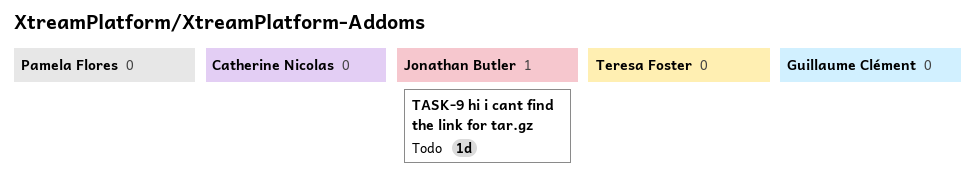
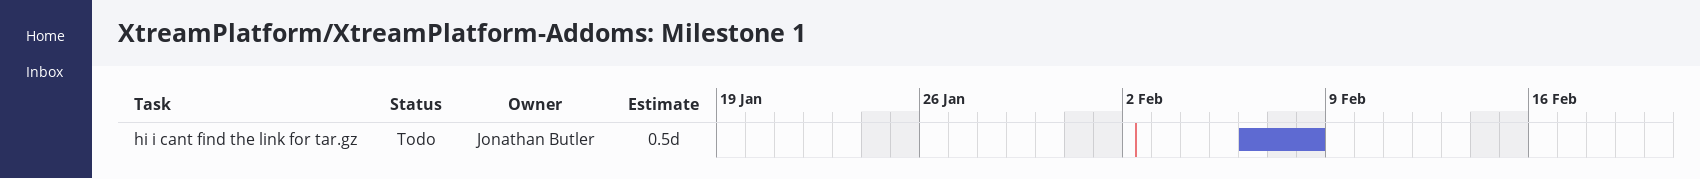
hi i cant find the link for tar.gz, estimate: 1d -> 0.5d

